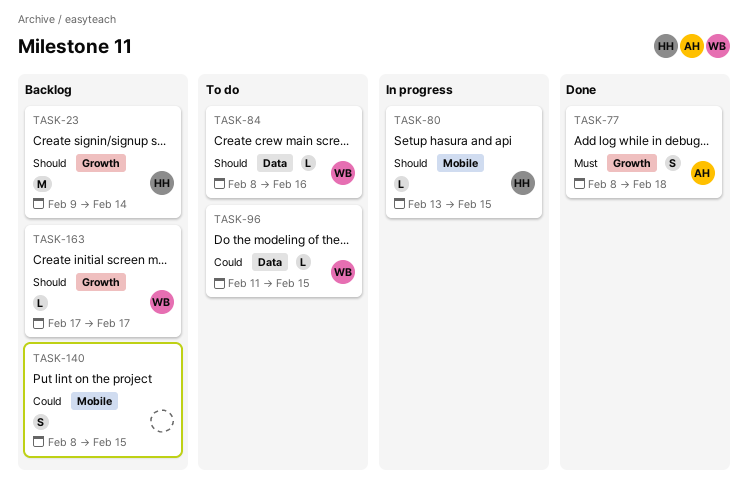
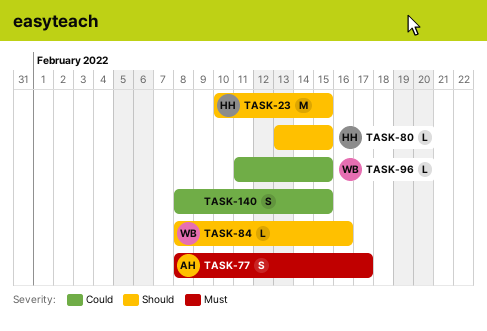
TASK-23, start: Feb 9 -> Feb 10
TASK-23, due: Feb 14 -> Feb 15
TASK-77, due: Feb 18 -> Feb 17
TASK-163: present -> none

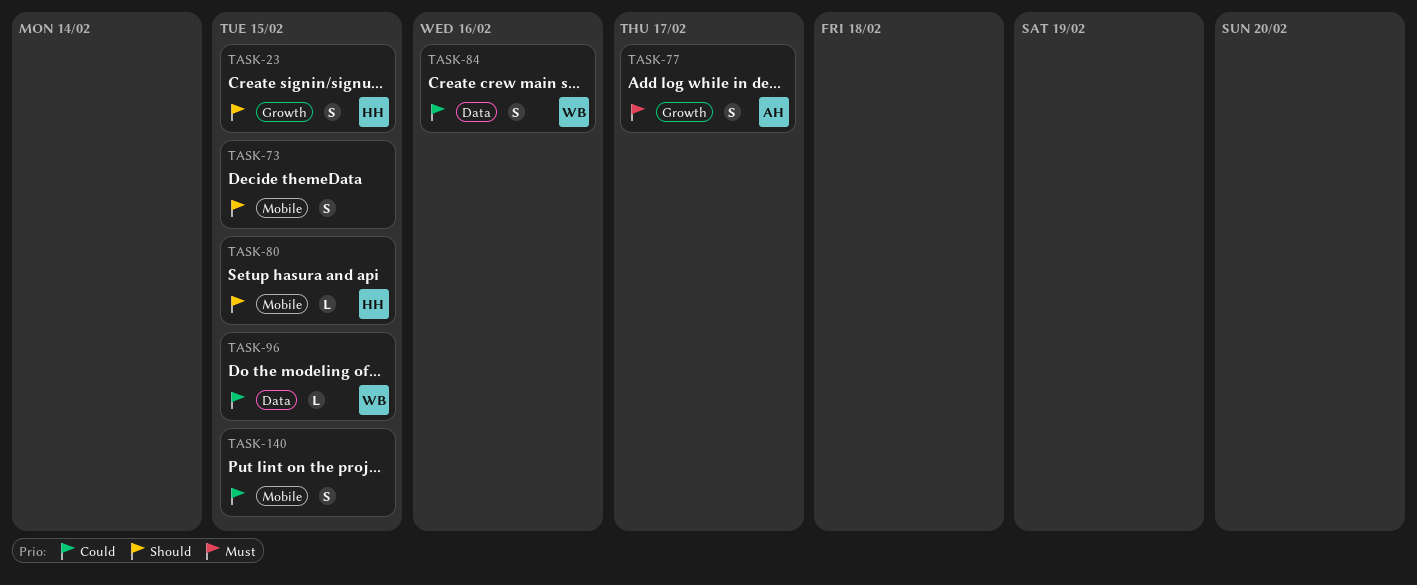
TASK-23, estimate: M -> S
TASK-73: none -> present
TASK-84, priority: Should -> Could
TASK-84, estimate: L -> S

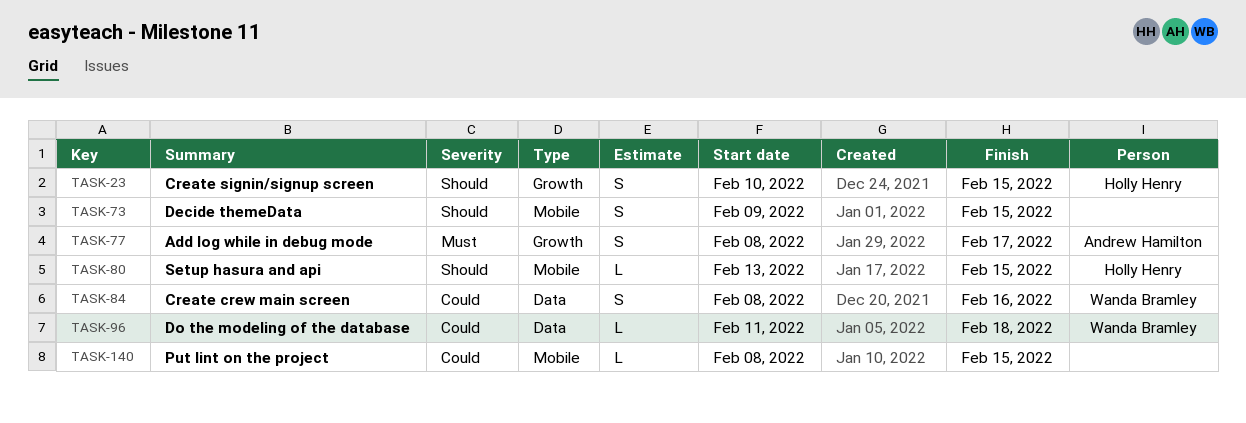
TASK-96, due: Feb 15 -> Feb 18
TASK-140, estimate: S -> L

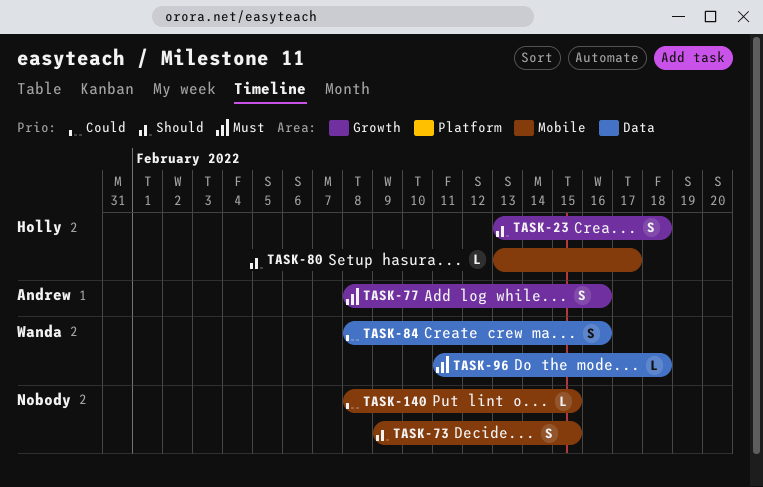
TASK-23, start: Feb 10 -> Feb 13
TASK-23, due: Feb 15 -> Feb 18
TASK-77, due: Feb 17 -> Feb 16
TASK-80, due: Feb 15 -> Feb 17
TASK-96, priority: Could -> Must

